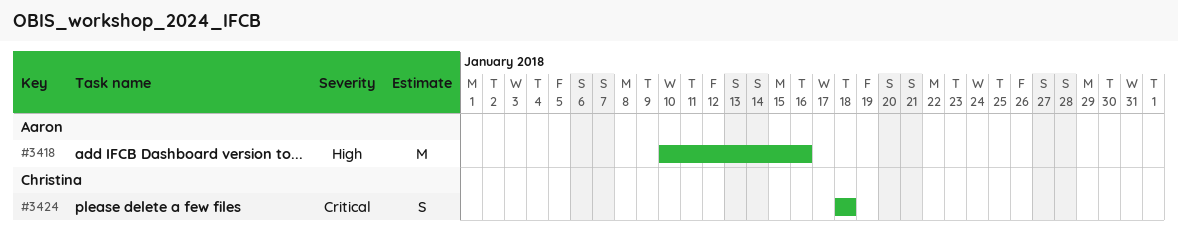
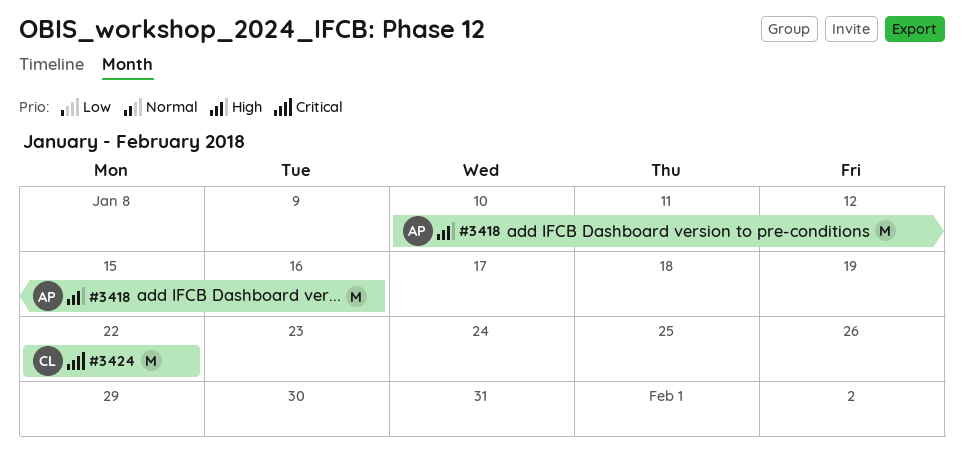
#3424, estimate: S -> M
#3424, start: Jan 18 -> Jan 22
#3424, due: Jan 18 -> Jan 22

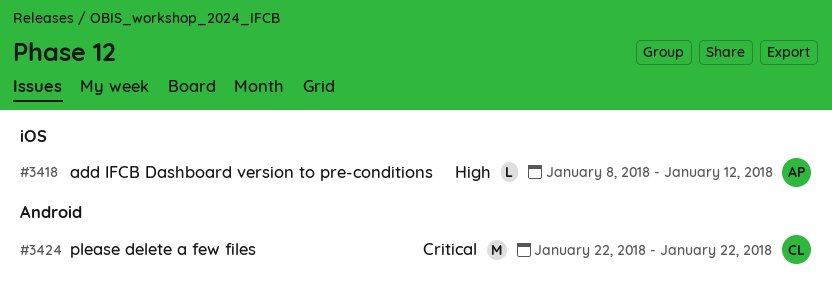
#3418, estimate: M -> L
#3418, start: Jan 10 -> Jan 8
#3418, due: Jan 16 -> Jan 12

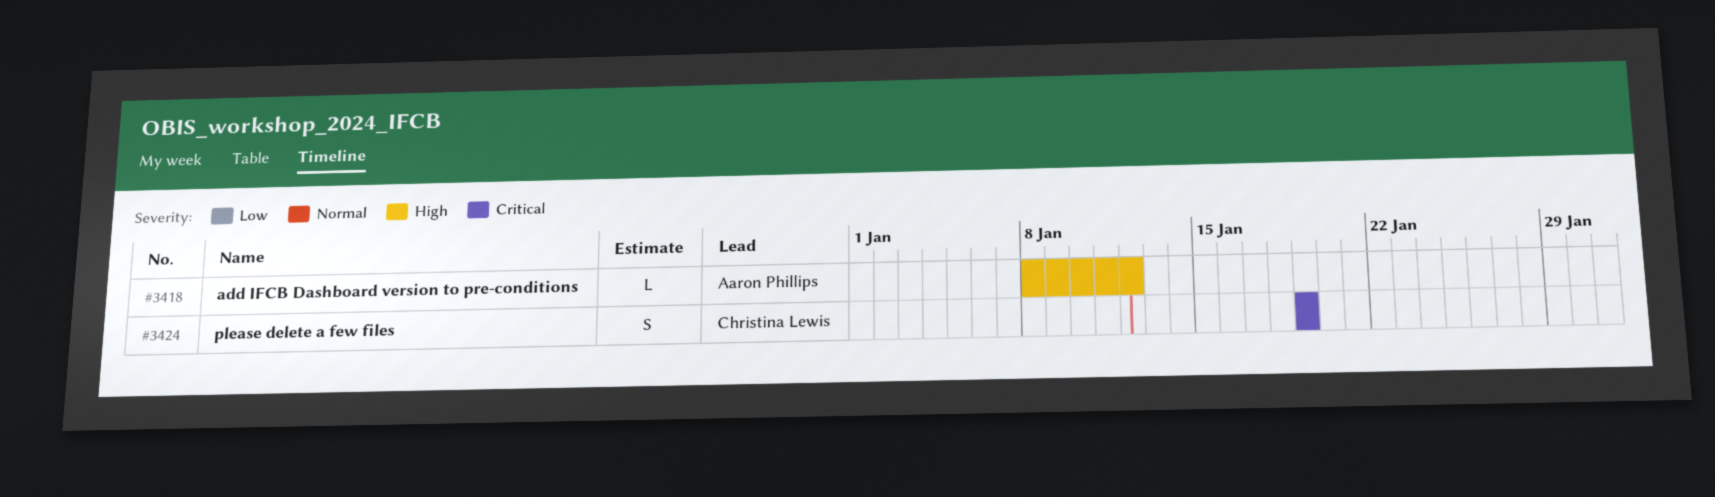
#3424, estimate: M -> S
#3424, start: Jan 22 -> Jan 19
#3424, due: Jan 22 -> Jan 19

